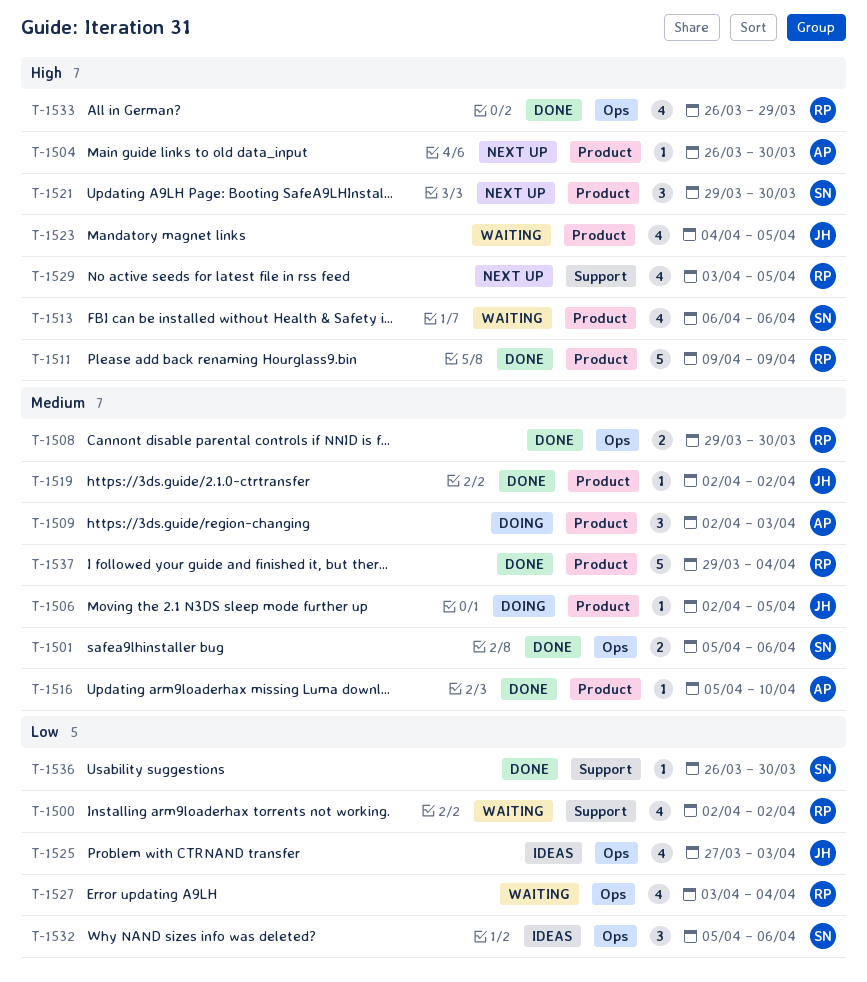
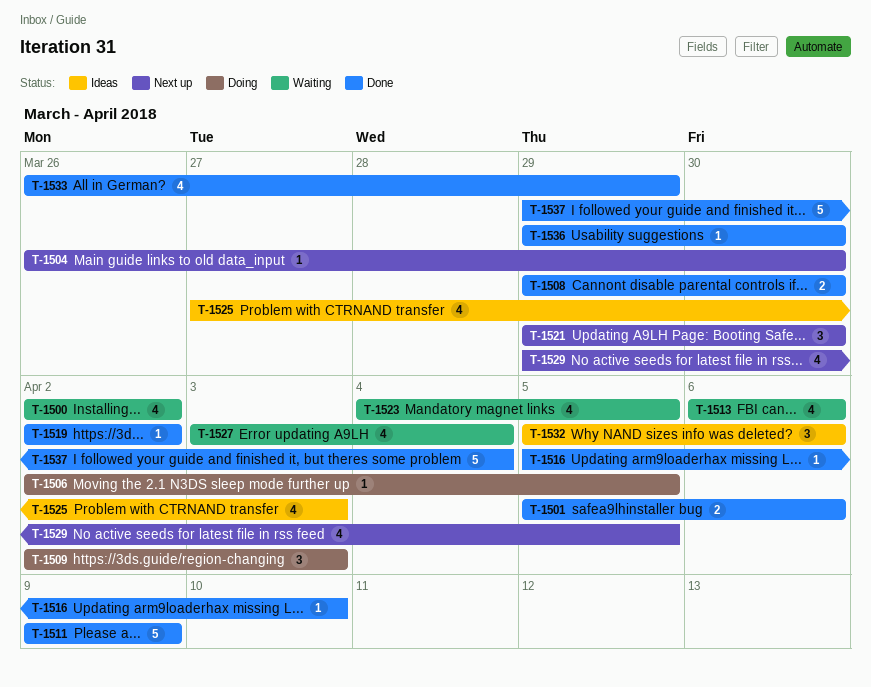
T-1529, start: Apr 3 -> Mar 29
T-1536, start: Mar 26 -> Mar 29

